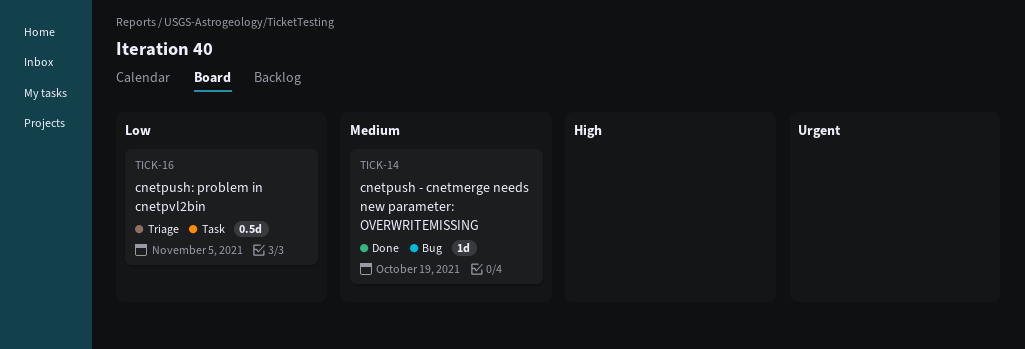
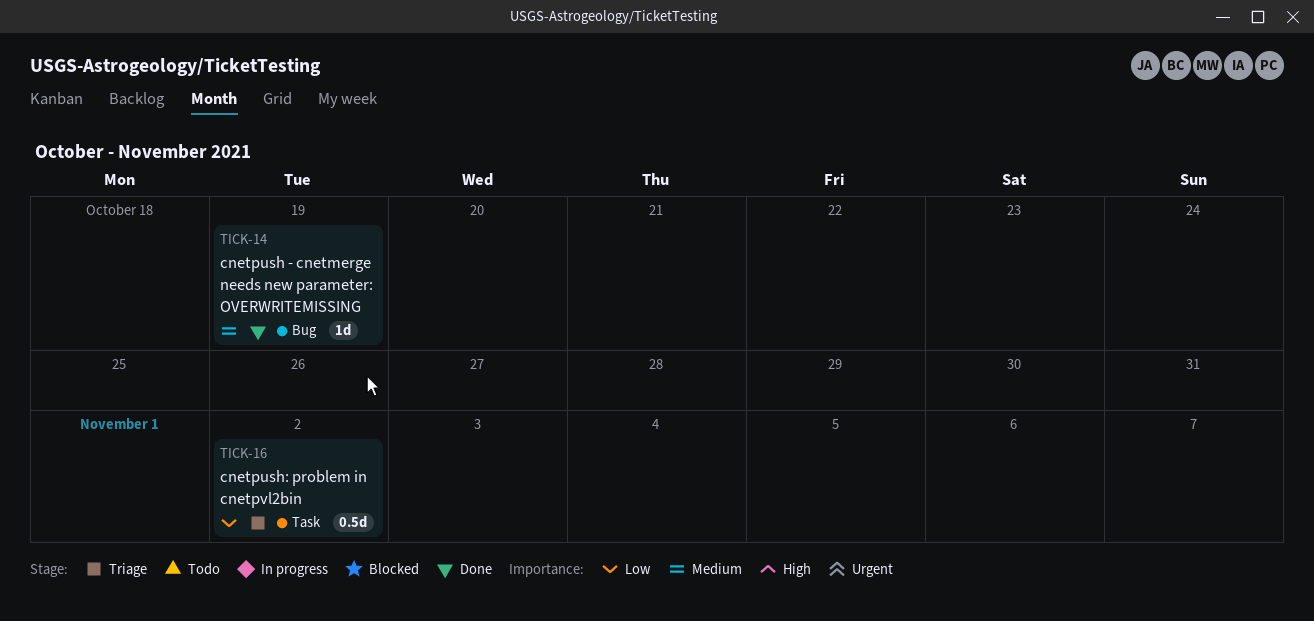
TICK-16, due: Nov 5 -> Nov 2

